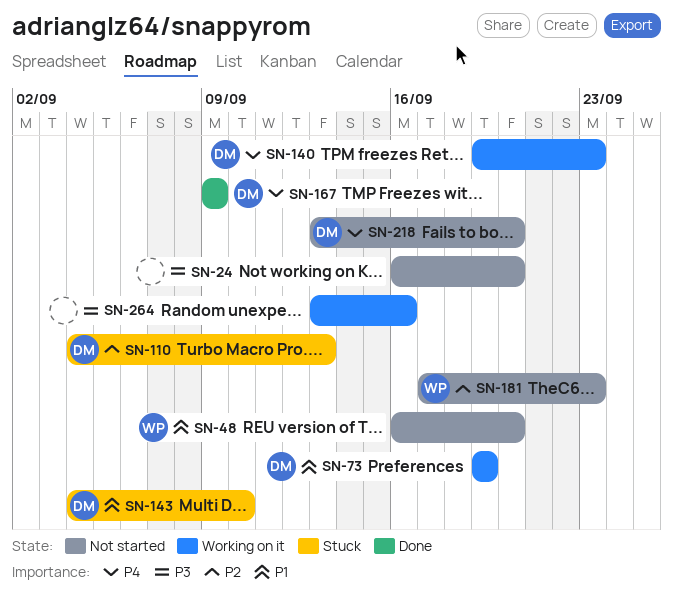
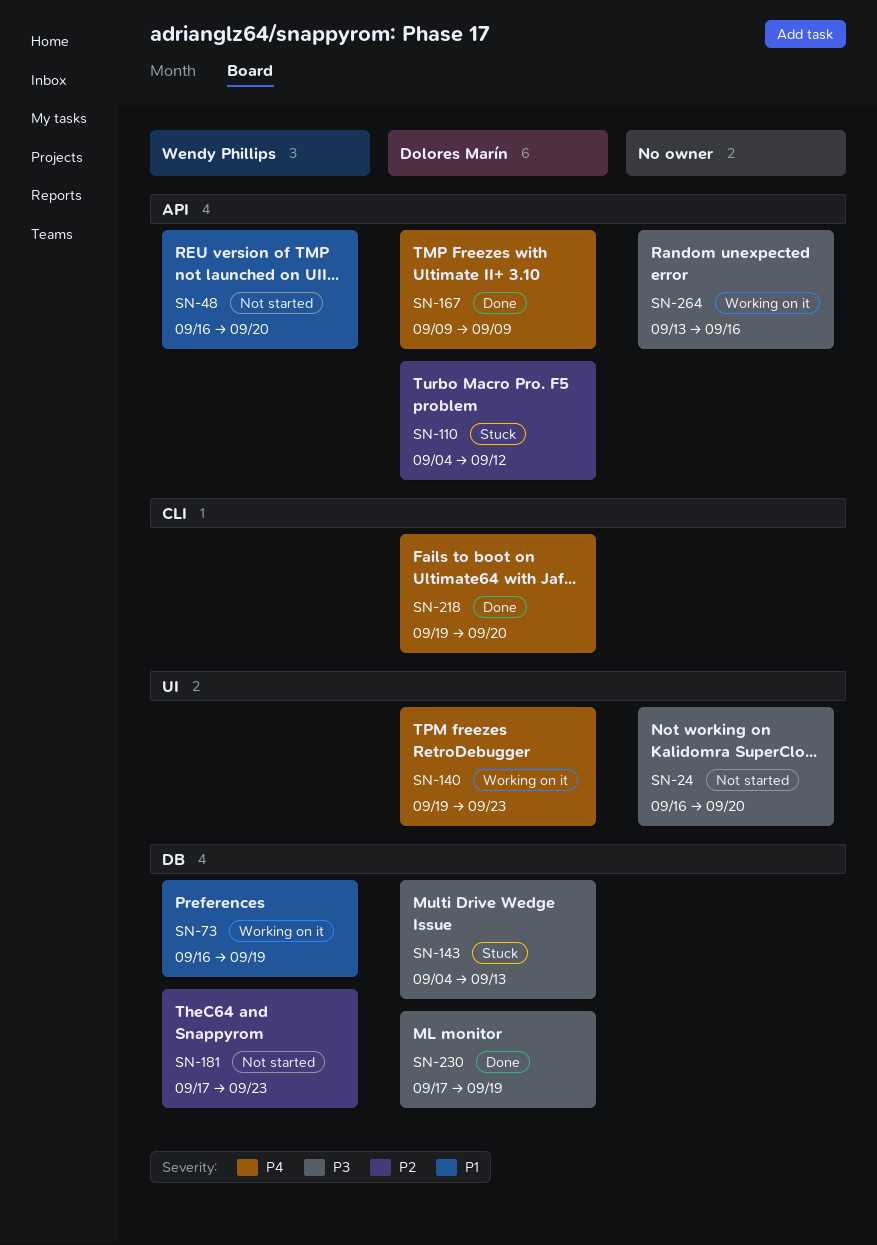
SN-73, owner: Dolores Marín -> Wendy Phillips
SN-73, start: Sep 19 -> Sep 16
SN-110, due: Sep 13 -> Sep 12
SN-143, priority: P1 -> P3
SN-143, due: Sep 10 -> Sep 13
SN-218, status: Not started -> Done
SN-218, start: Sep 13 -> Sep 19
SN-230: none -> present

